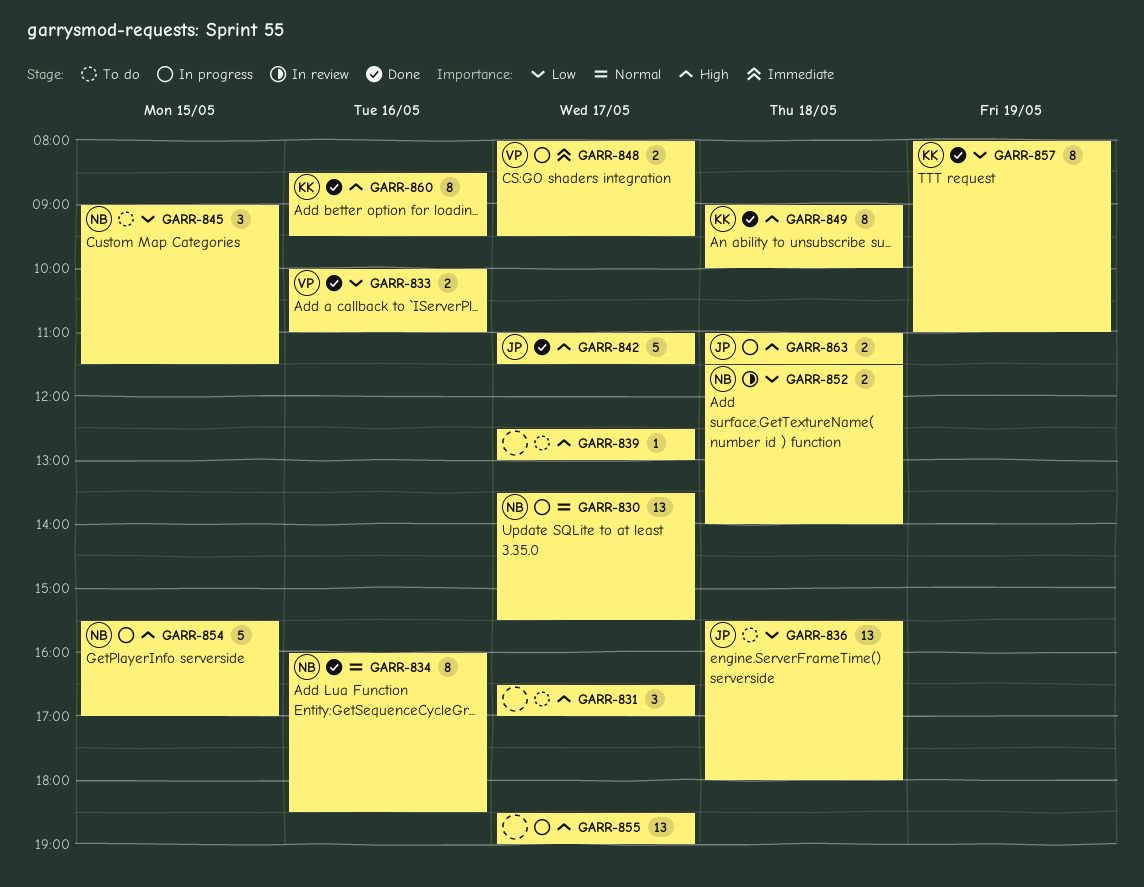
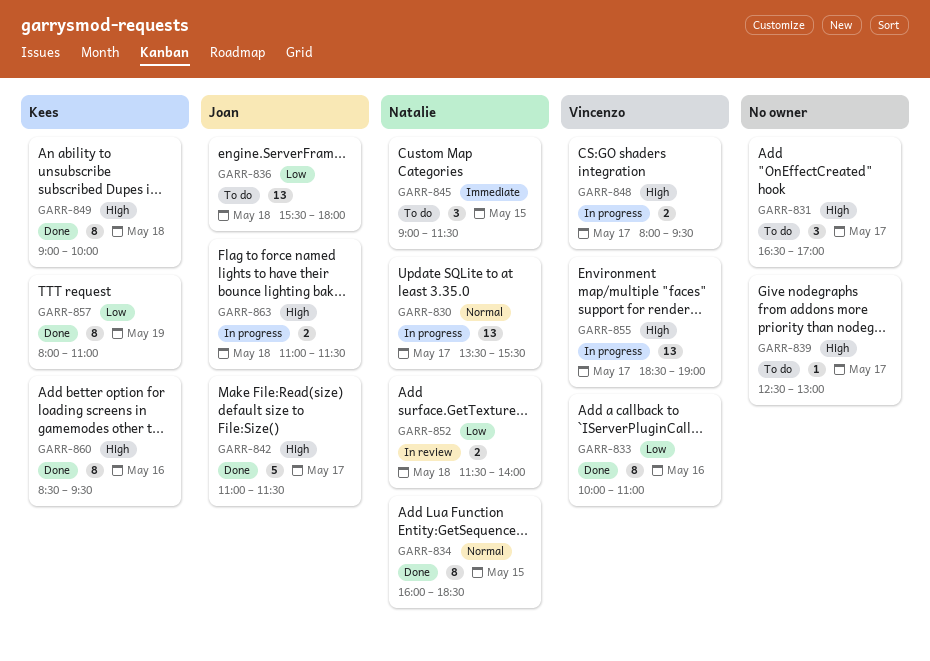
GARR-833, estimate: 2 -> 8
GARR-834, day: May 16 -> May 15
GARR-845, priority: Low -> Immediate
GARR-848, priority: Immediate -> High
GARR-854: present -> none
GARR-855, owner: none -> Vincenzo

